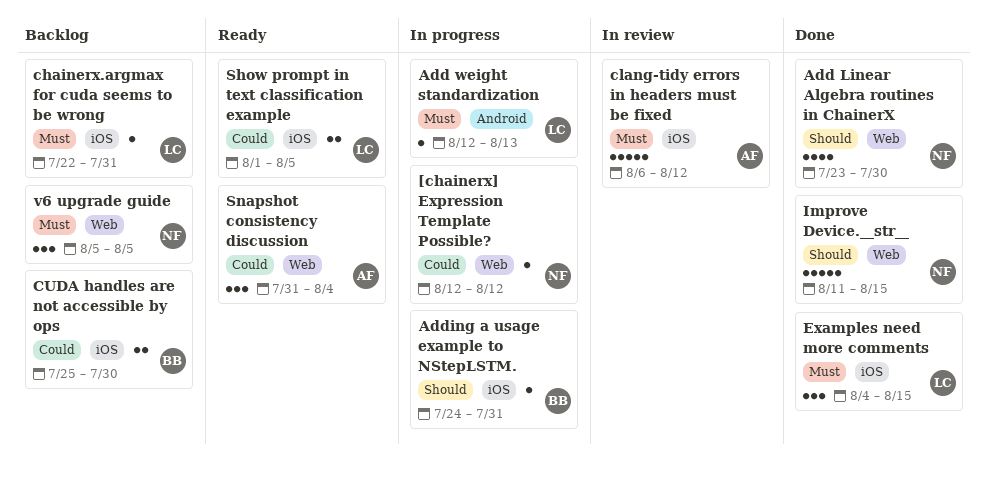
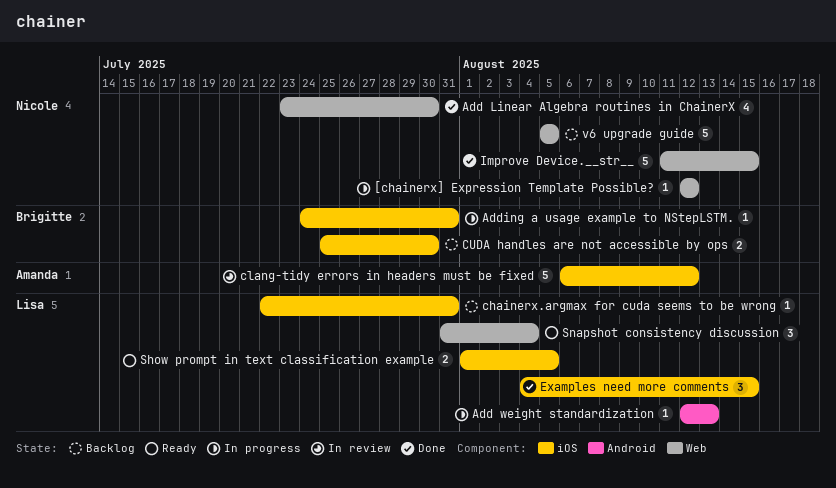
Snapshot consistency discussion, owner: Amanda -> Lisa
v6 upgrade guide, estimate: 3 -> 5

